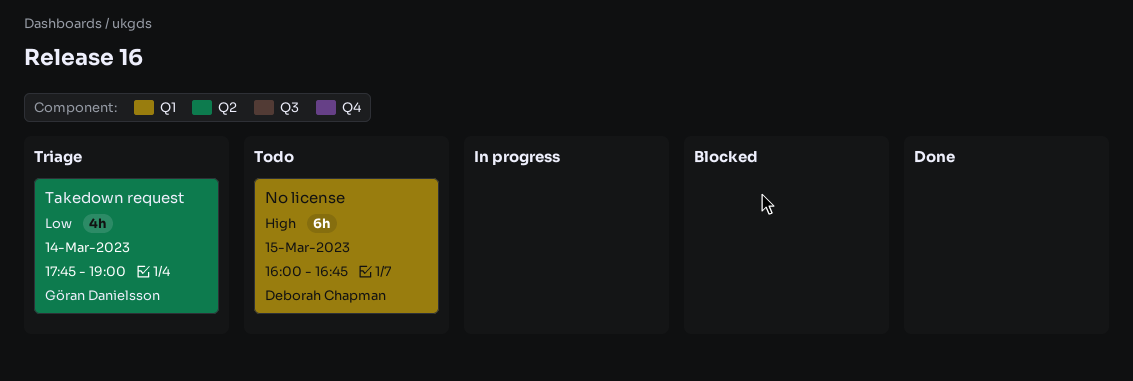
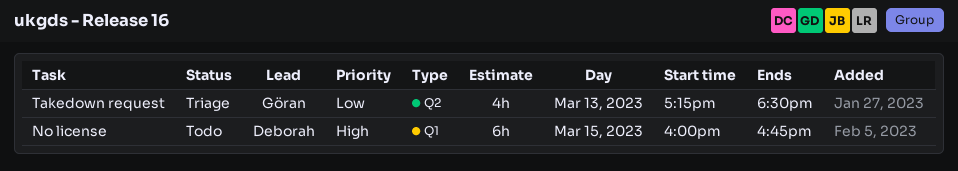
Takedown request, day: Mar 14 -> Mar 13
Takedown request, begins: 17:45 -> 17:15
Takedown request, ends: 19:00 -> 18:30

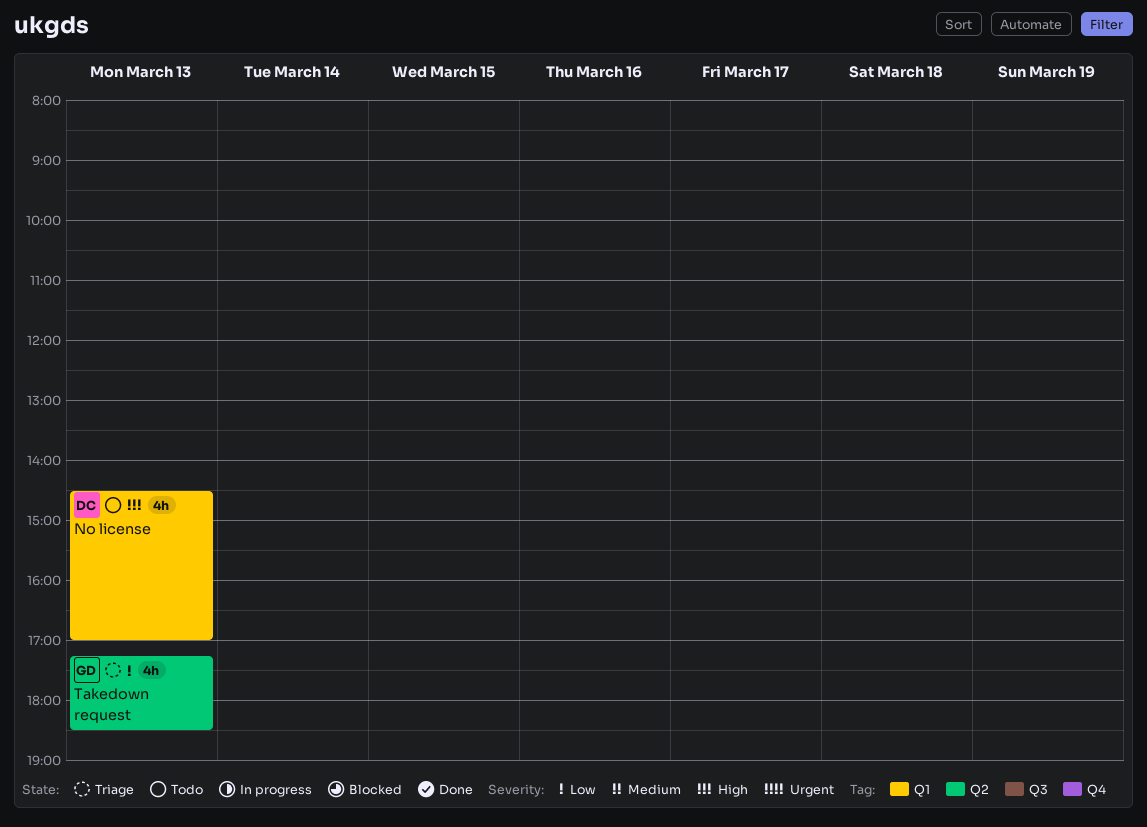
No license, estimate: 6h -> 4h
No license, day: Mar 15 -> Mar 13
No license, begins: 16:00 -> 14:30
No license, ends: 16:45 -> 17:00

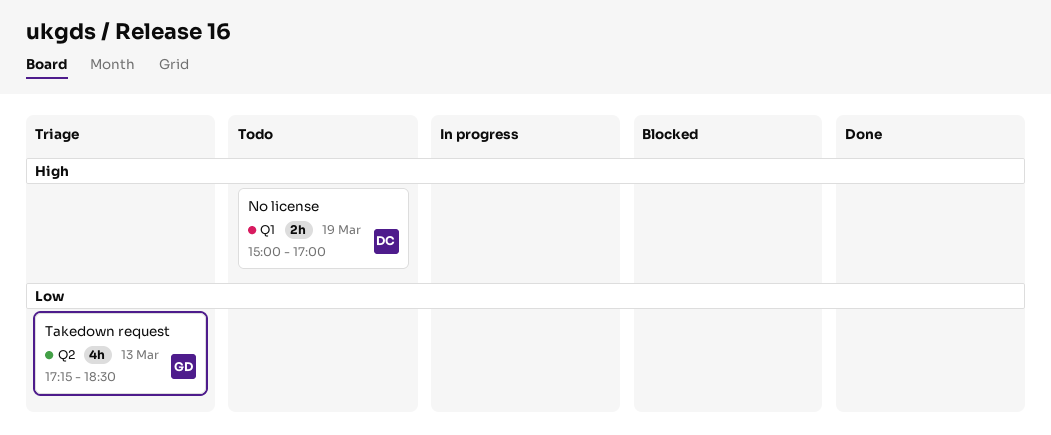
No license, estimate: 4h -> 2h
No license, day: Mar 13 -> Mar 19
No license, begins: 14:30 -> 15:00

